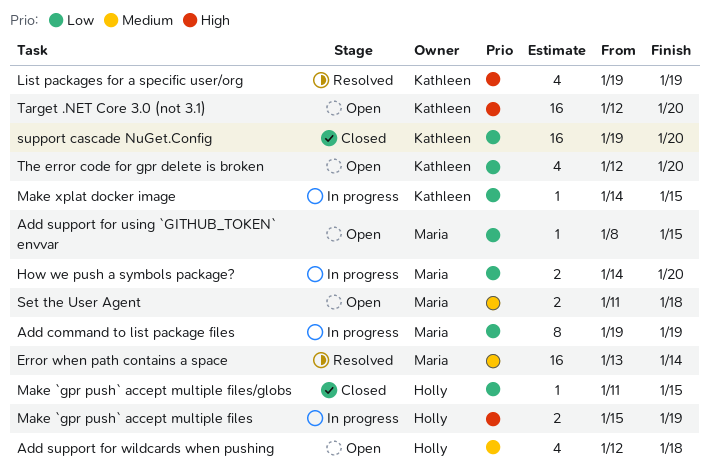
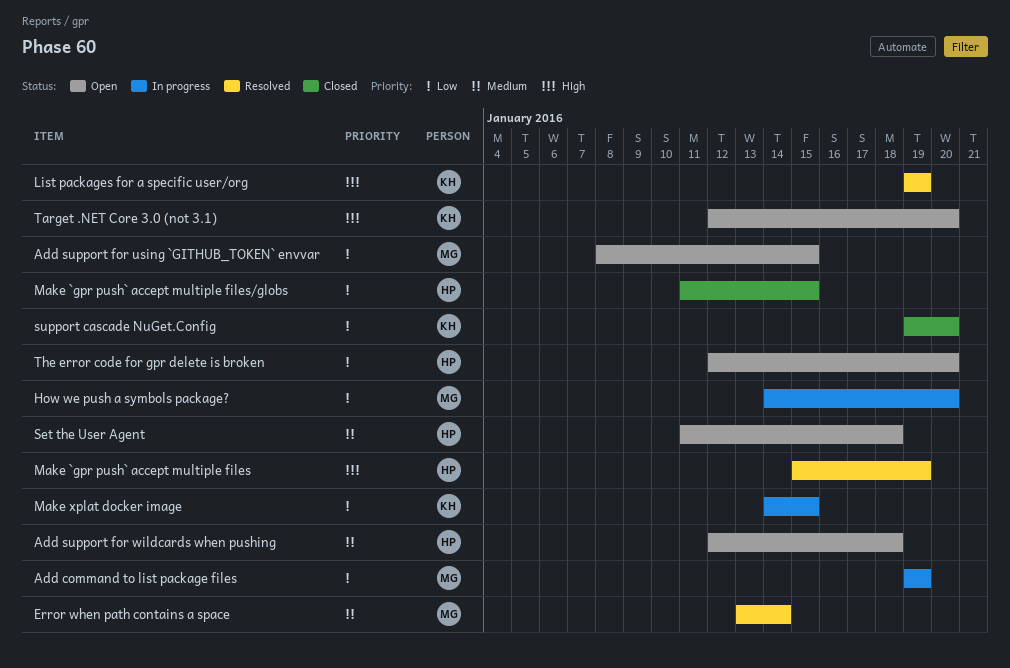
Make `gpr push` accept multiple files, status: In progress -> Resolved
Set the User Agent, owner: Maria -> Holly
The error code for gpr delete is broken, owner: Kathleen -> Holly

